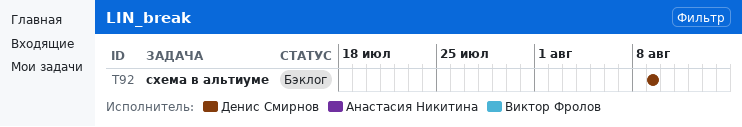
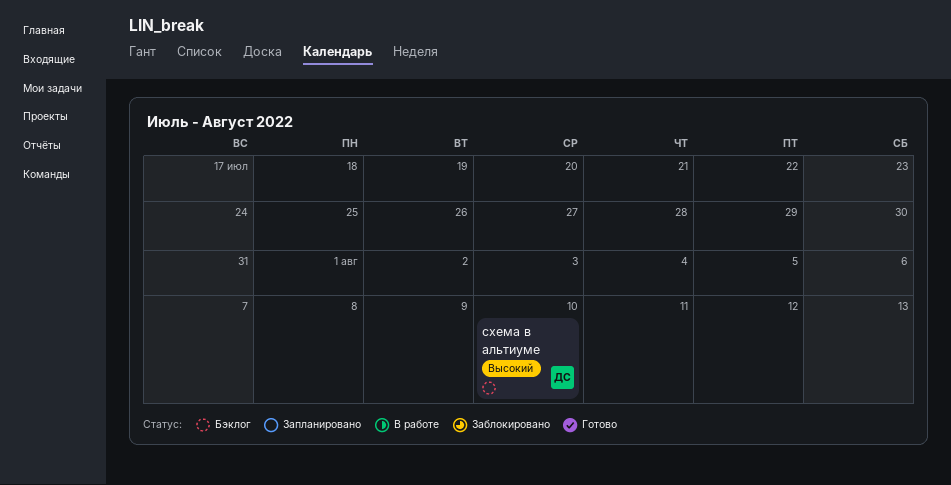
схема в альтиуме, due: Aug 9 -> Aug 10

